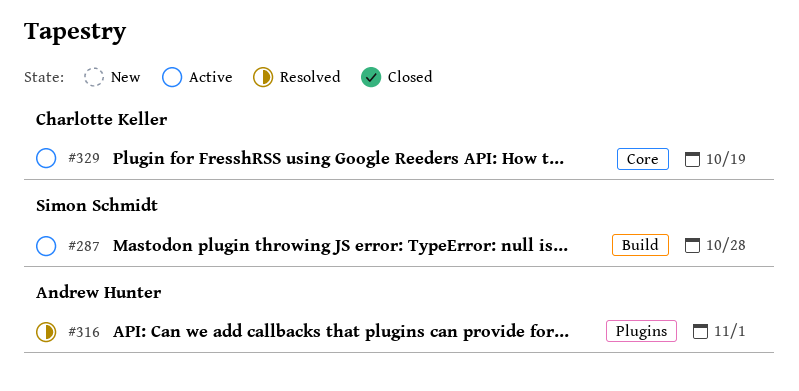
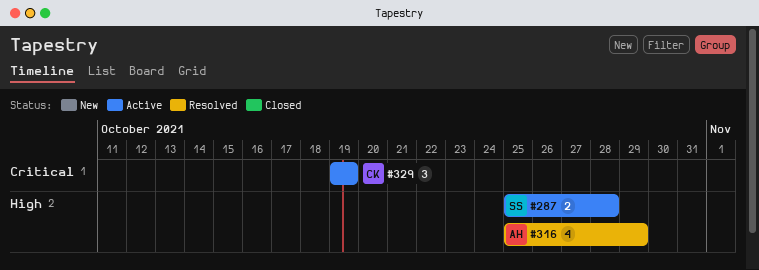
#316, due: Nov 1 -> Oct 29

